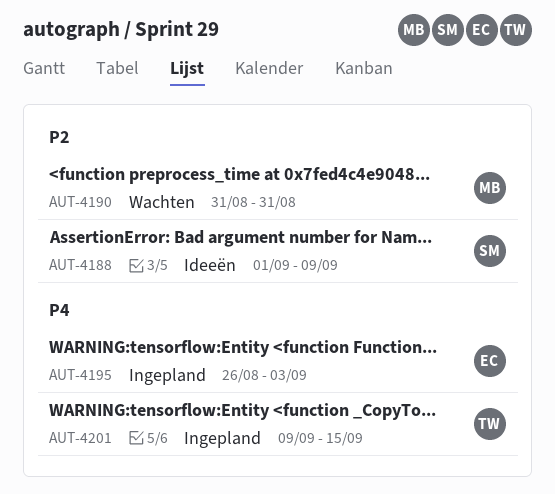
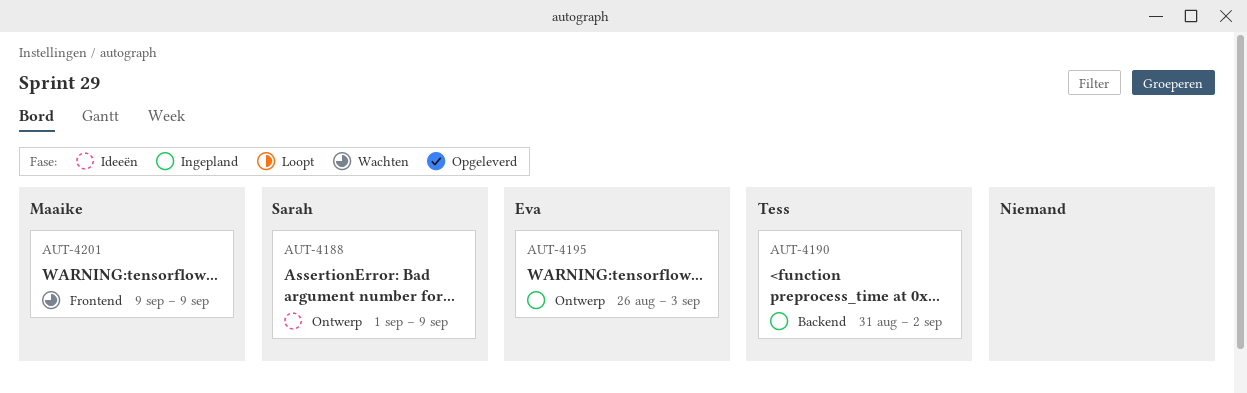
AUT-4190, status: Wachten -> Ingepland
AUT-4190, owner: Maaike -> Tess
AUT-4190, due: Aug 31 -> Sep 2
AUT-4201, status: Ingepland -> Wachten
AUT-4201, owner: Tess -> Maaike
AUT-4201, due: Sep 15 -> Sep 9

